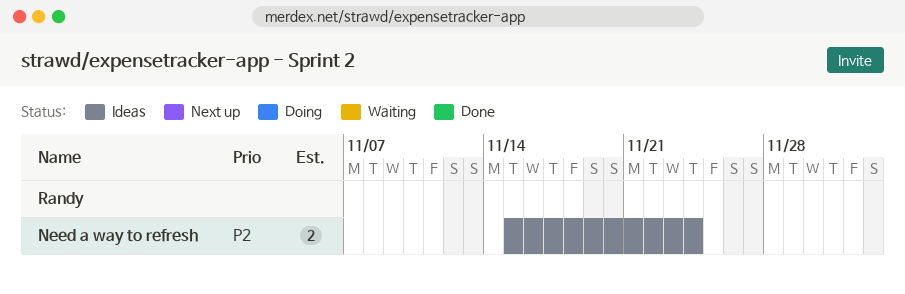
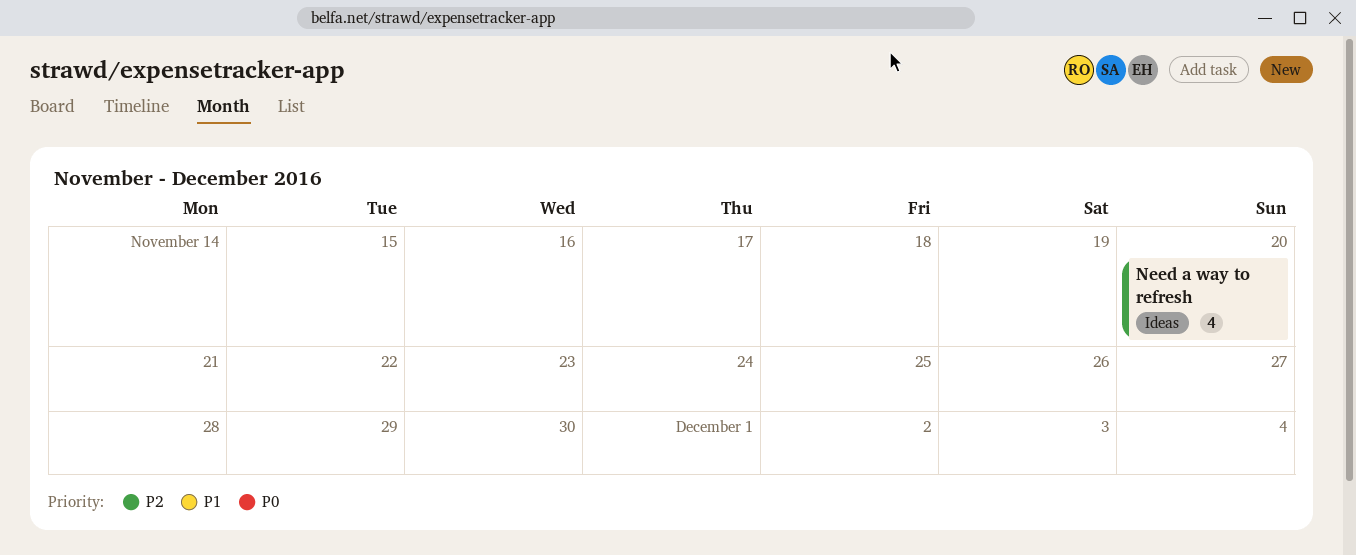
Need a way to refresh, estimate: 2 -> 4
Need a way to refresh, due: Nov 24 -> Nov 20

